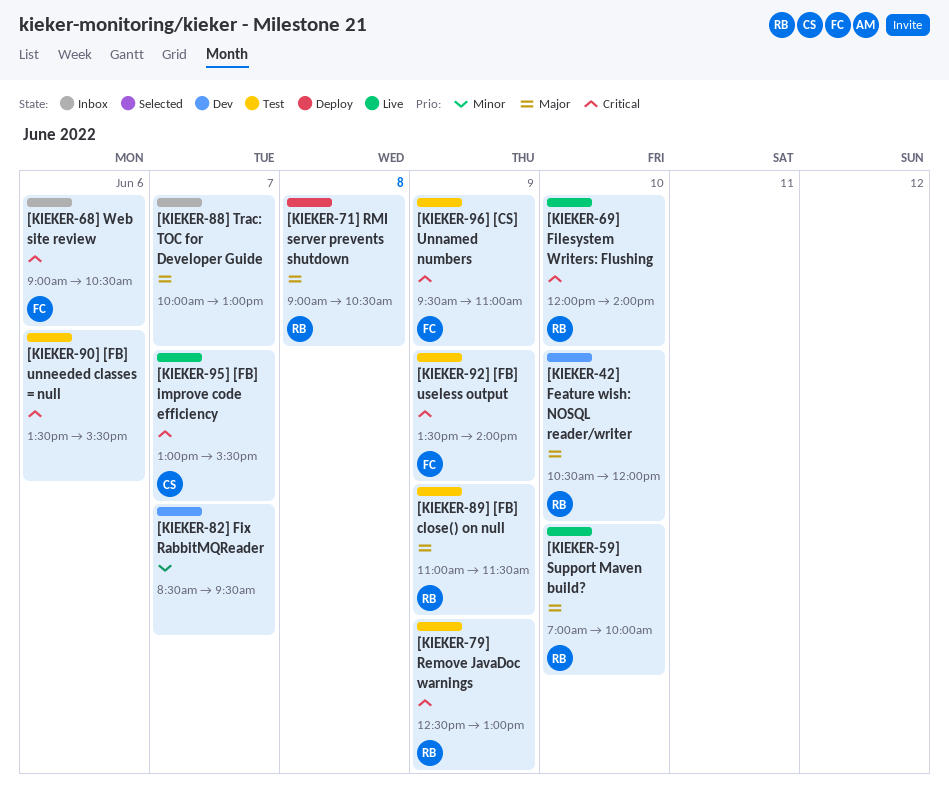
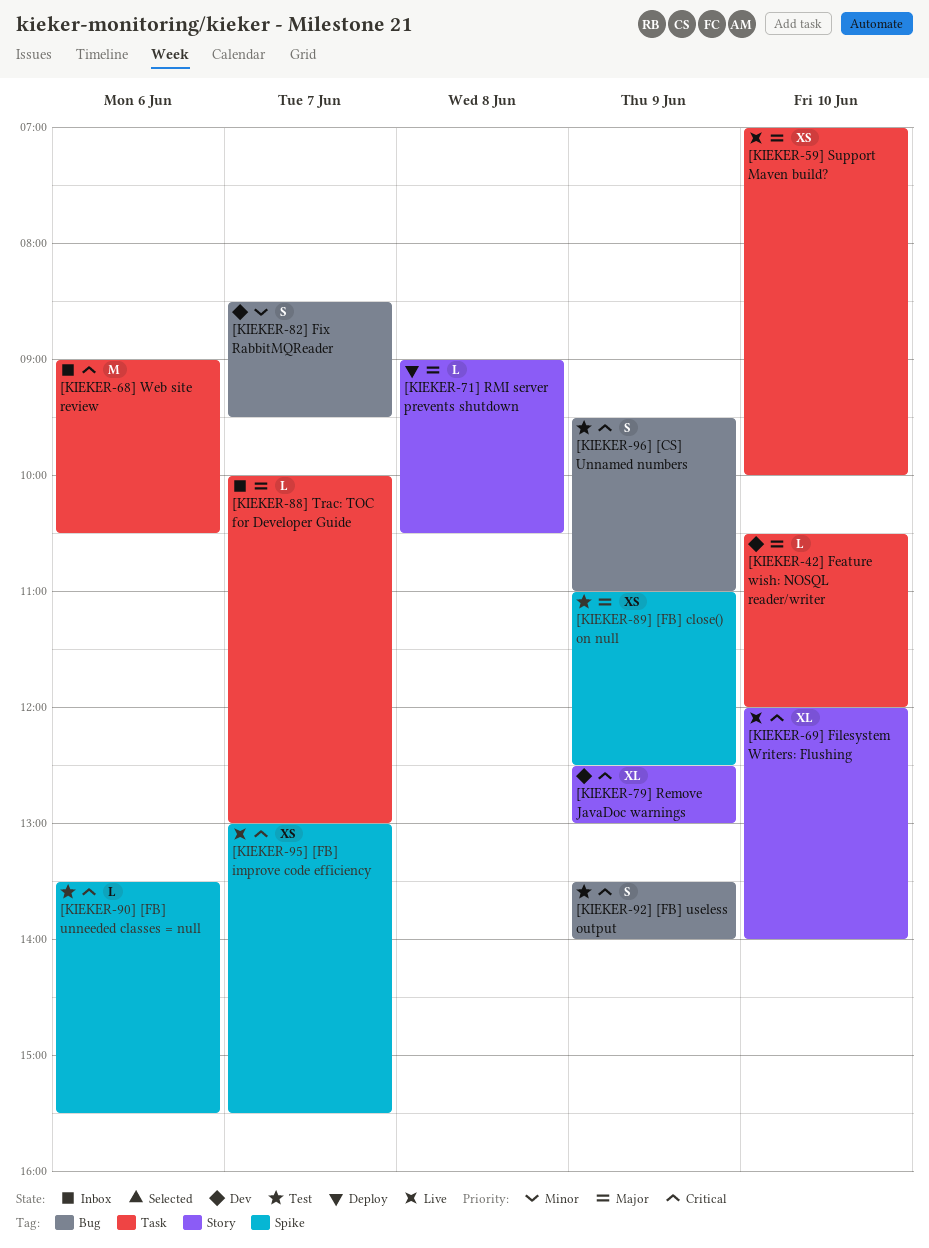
[KIEKER-79] Remove JavaDoc warnings, status: Test -> Dev
[KIEKER-89] [FB] close() on null, ends: 11:30 -> 12:30

